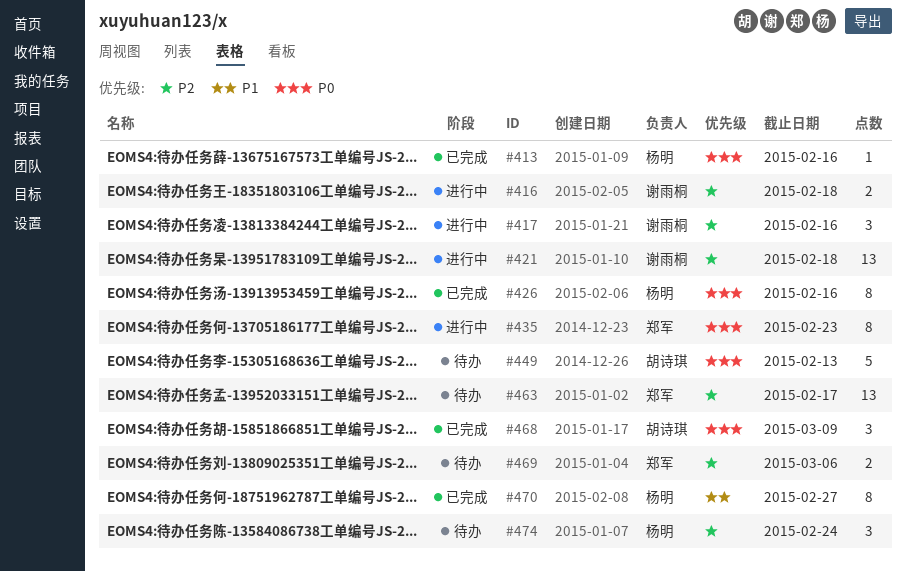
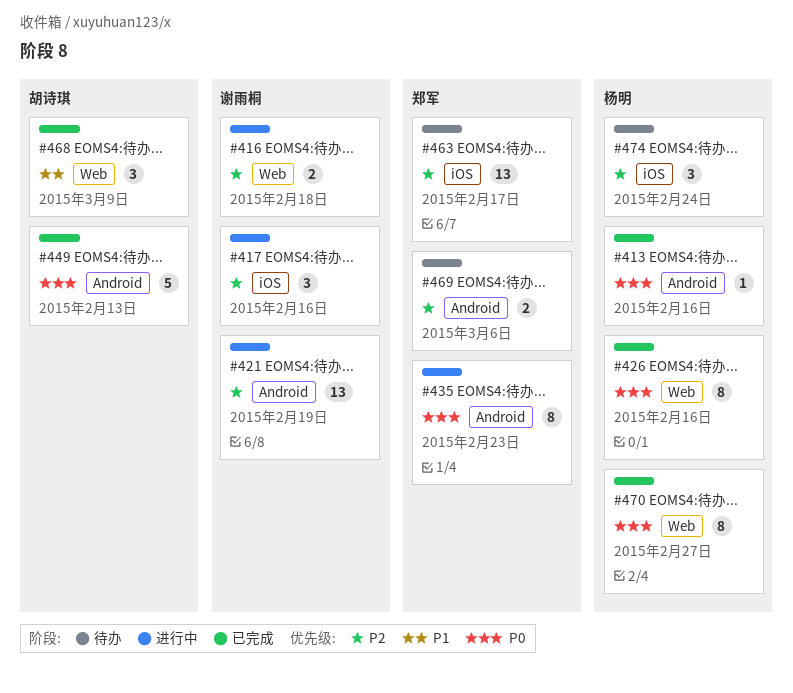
#421, due: Feb 18 -> Feb 19
#449, status: 待办 -> 已完成
#468, priority: P0 -> P1
#470, priority: P1 -> P0

